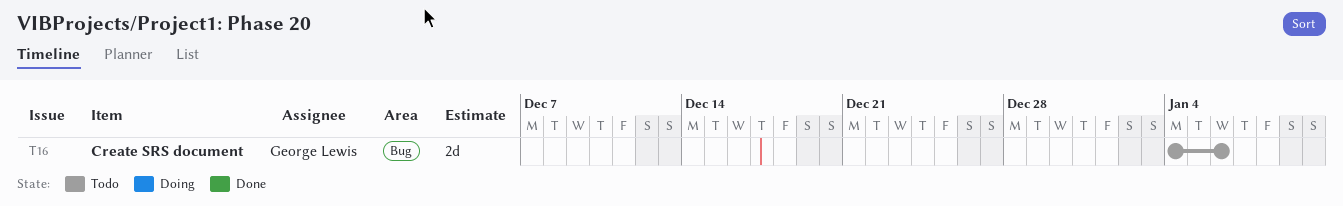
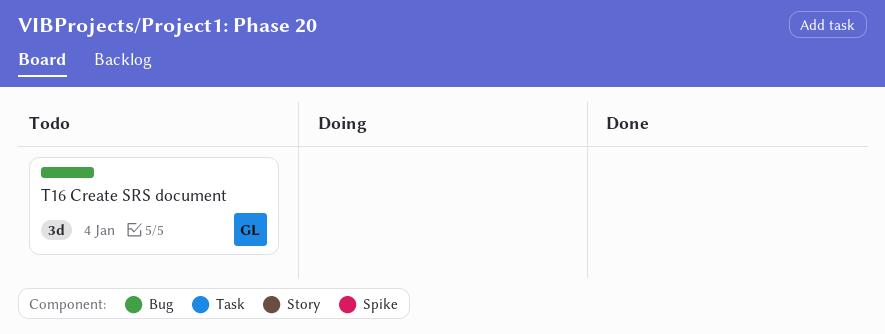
T16, estimate: 2d -> 3d
T16, due: Jan 6 -> Jan 4

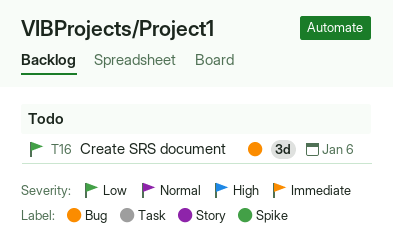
T16, due: Jan 4 -> Jan 6

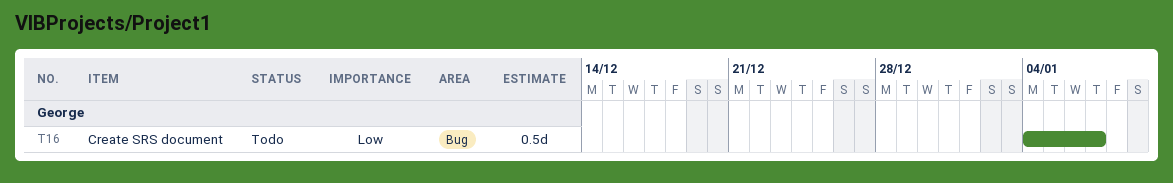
T16, estimate: 3d -> 0.5d
T16, due: Jan 6 -> Jan 7

